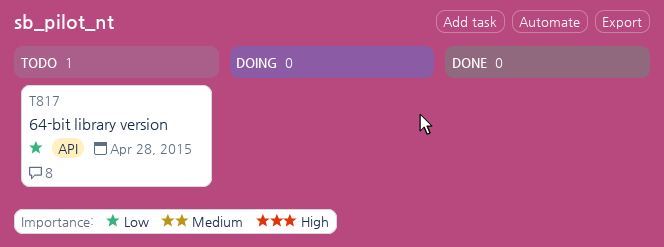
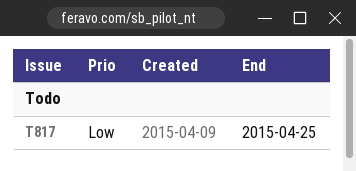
T817, due: Apr 28 -> Apr 25

